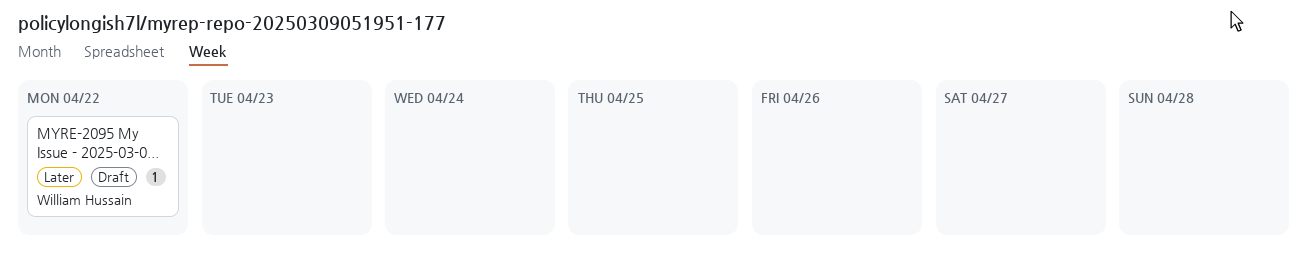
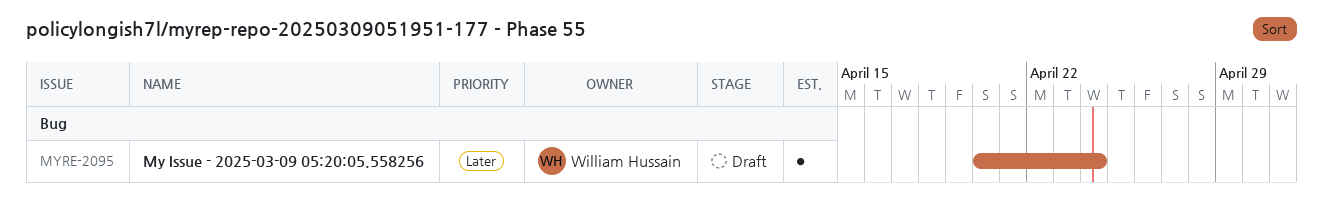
MYRE-2095, due: Apr 22 -> Apr 24

